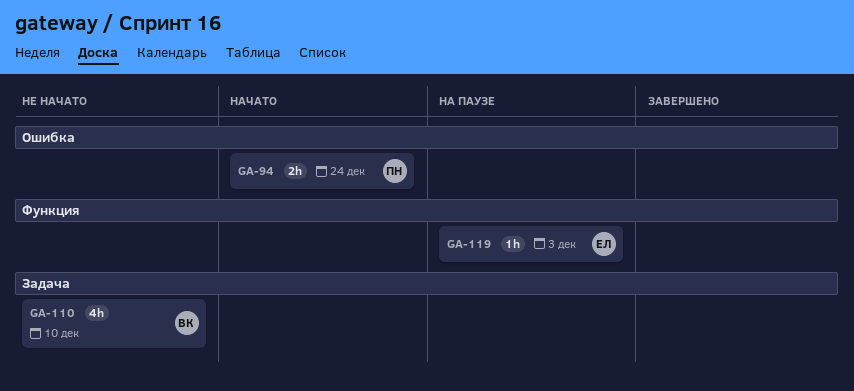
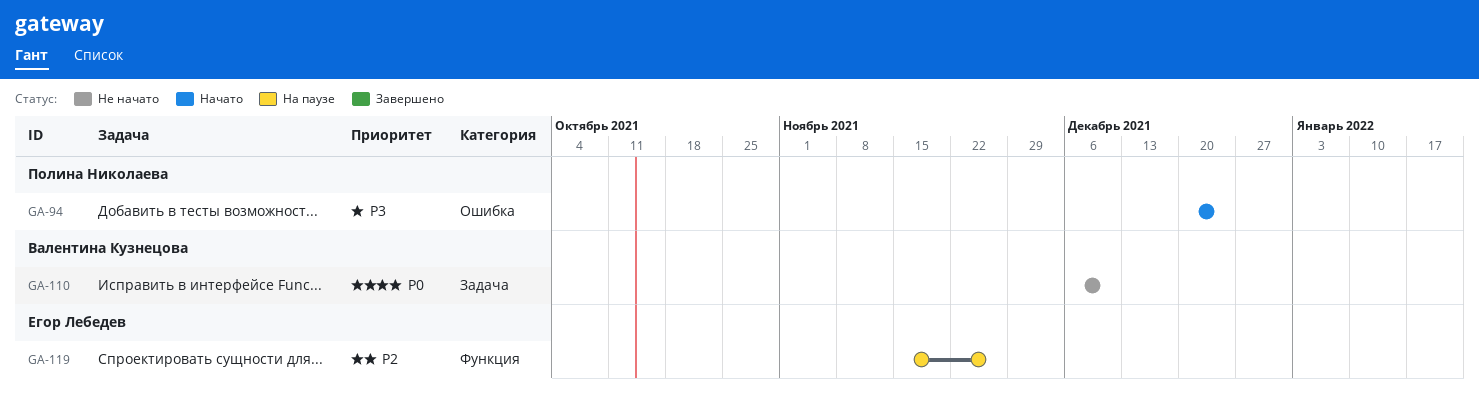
GA-119, due: Dec 3 -> Nov 26

